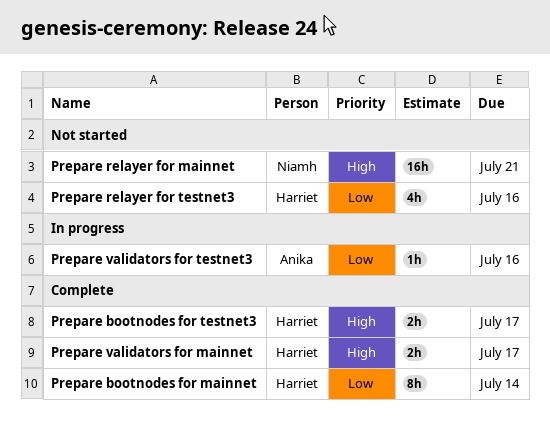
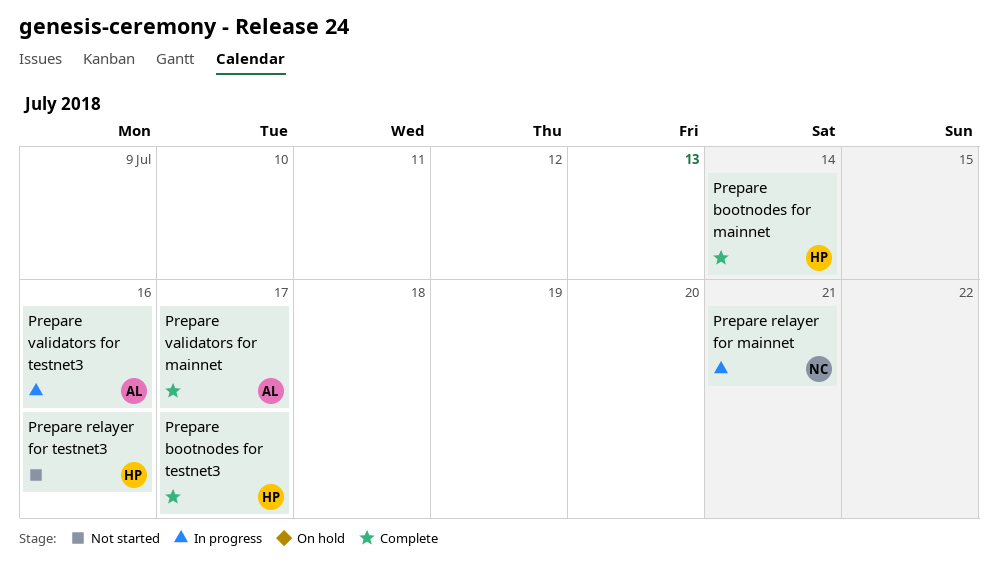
Prepare relayer for mainnet, status: Not started -> In progress
Prepare validators for mainnet, owner: Harriet -> Anika

